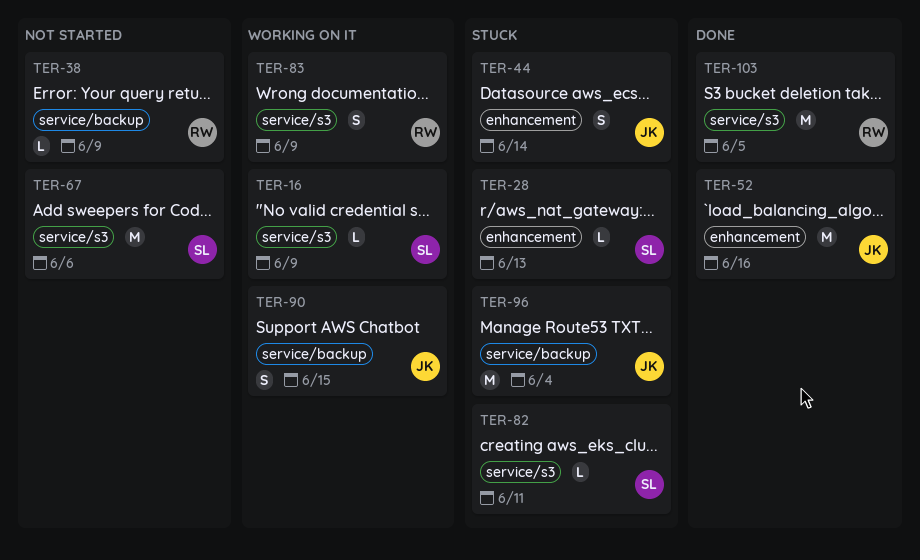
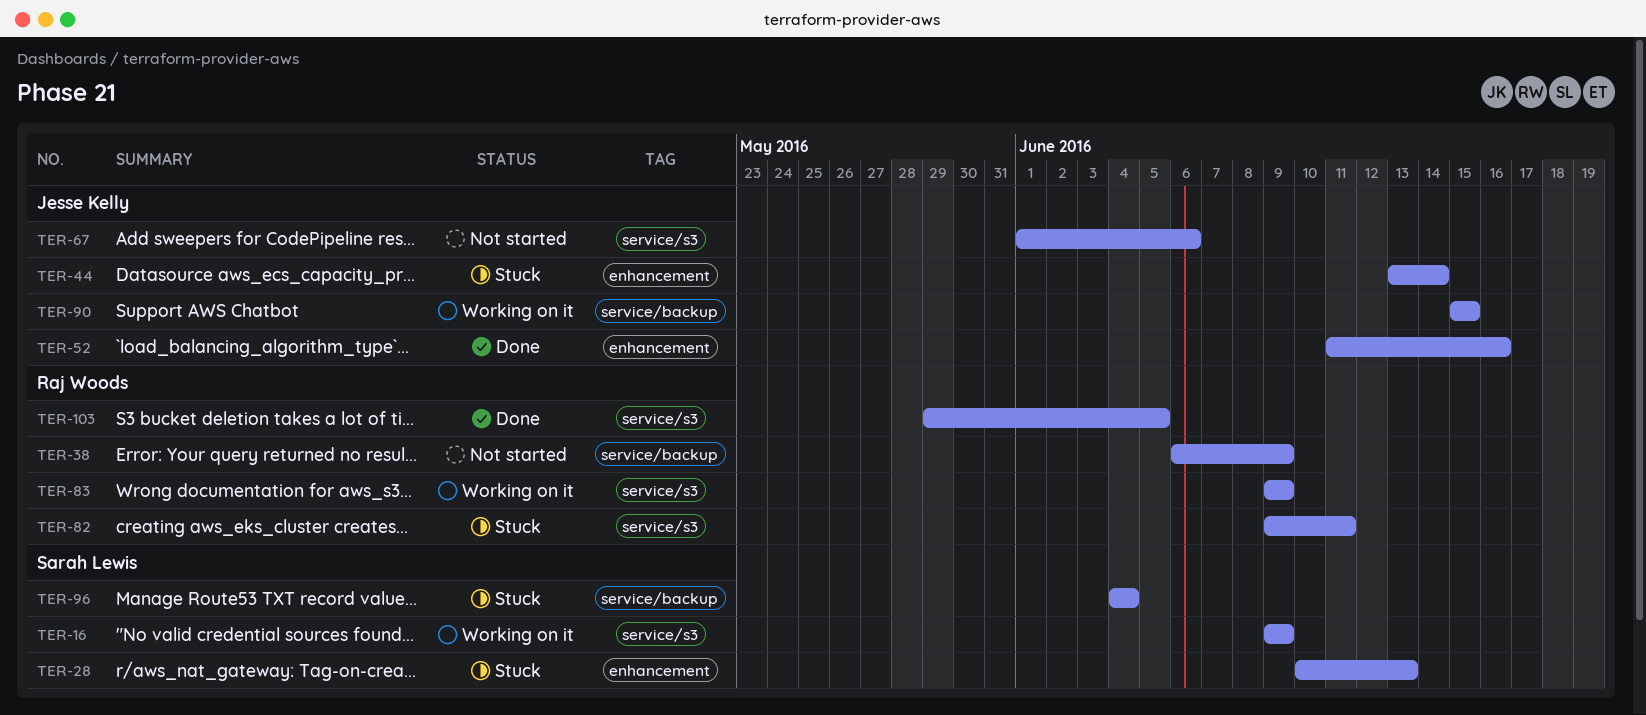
TER-67, owner: Sarah Lewis -> Jesse Kelly
TER-82, owner: Sarah Lewis -> Raj Woods
TER-96, owner: Jesse Kelly -> Sarah Lewis

